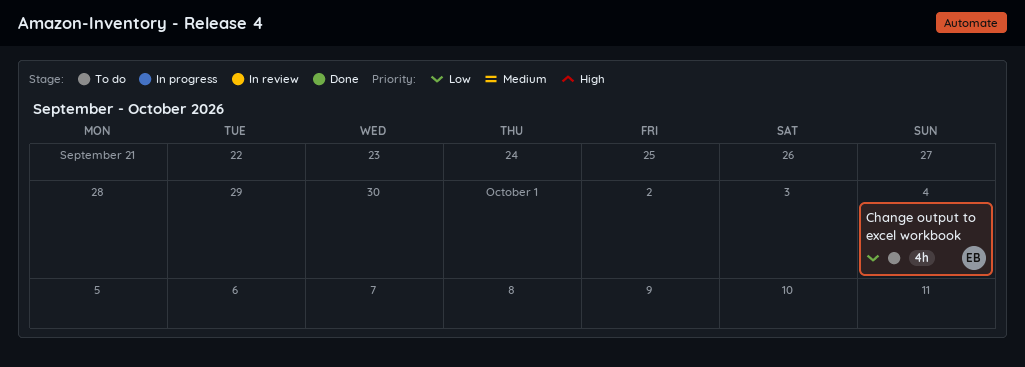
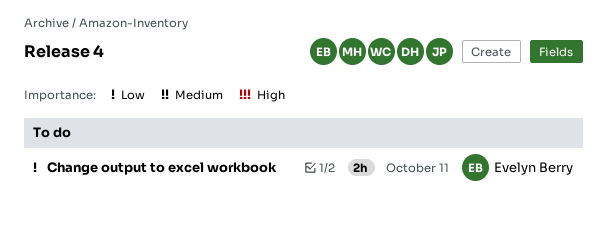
Change output to excel workbook, estimate: 4h -> 2h
Change output to excel workbook, due: Oct 4 -> Oct 11

